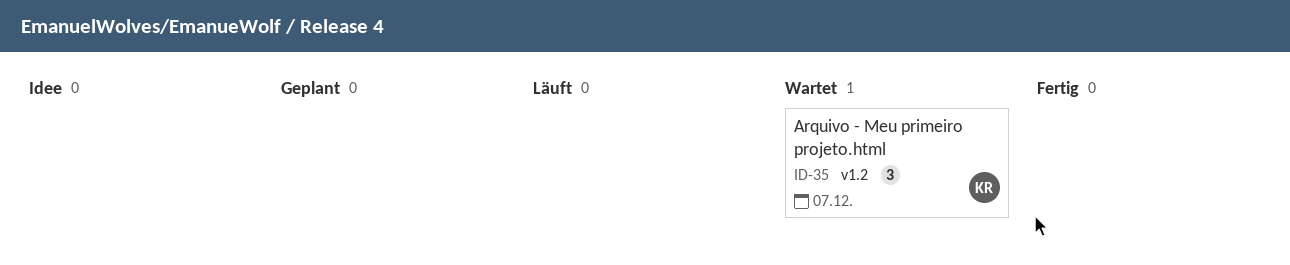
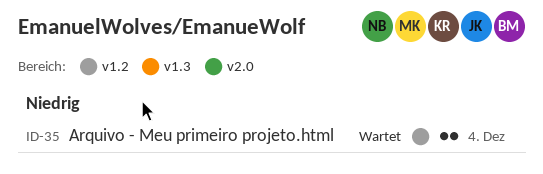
ID-35, estimate: 3 -> 2
ID-35, due: Dec 7 -> Dec 4

